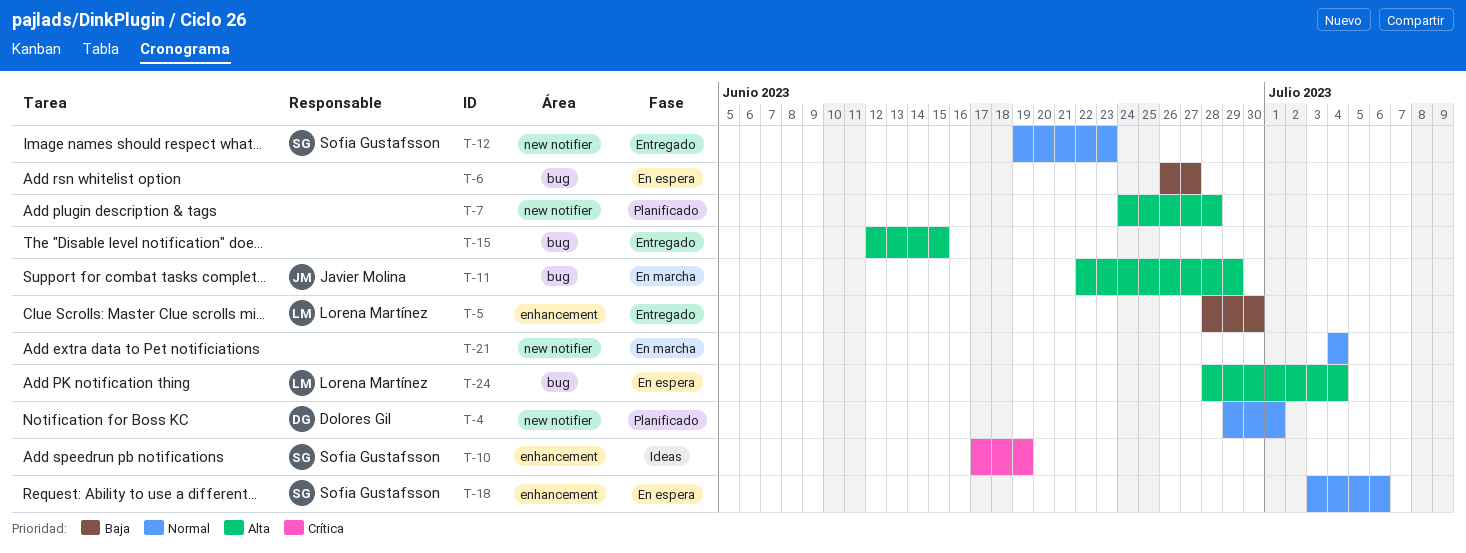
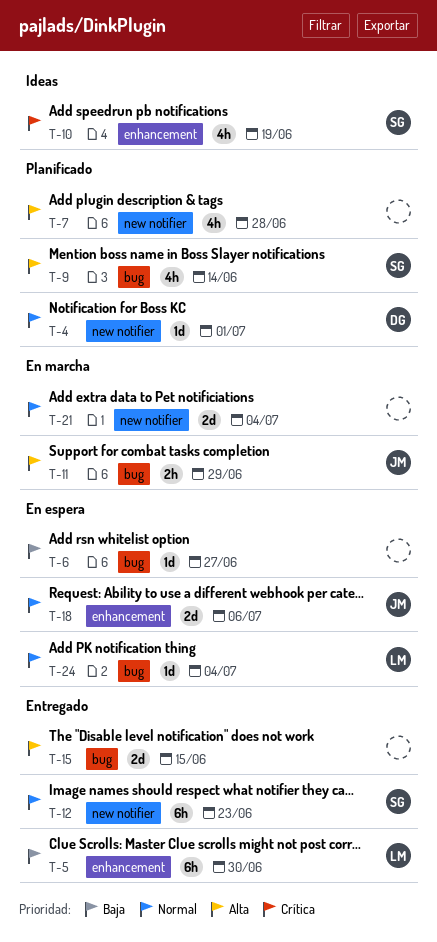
T-9: none -> present
T-18, owner: Sofia Gustafsson -> Javier Molina
T-24, priority: Alta -> Normal

